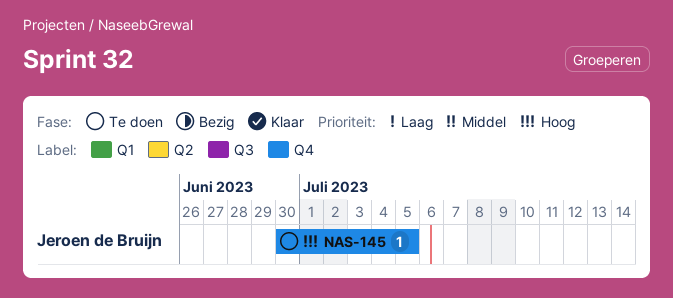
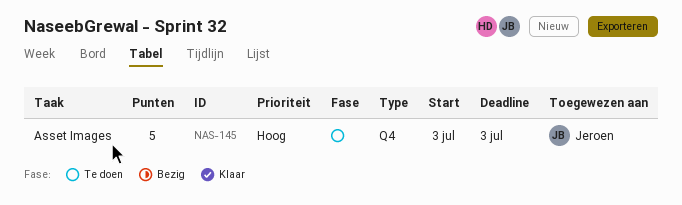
NAS-145, estimate: 1 -> 5
NAS-145, start: Jun 30 -> Jul 3
NAS-145, due: Jul 5 -> Jul 3

